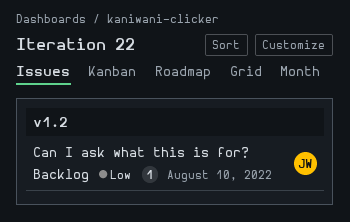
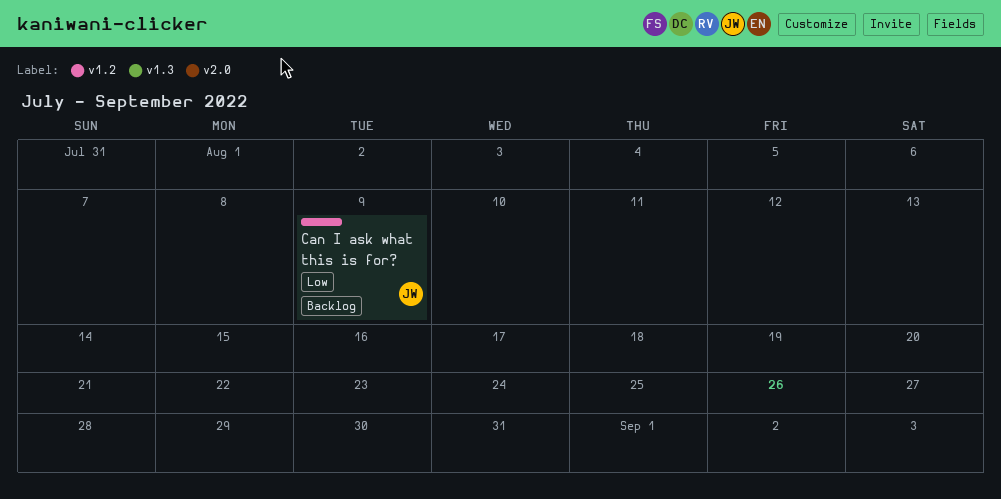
Can I ask what this is for?, due: Aug 10 -> Aug 9

